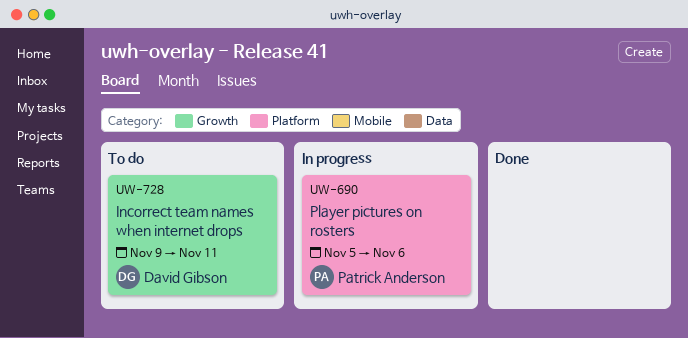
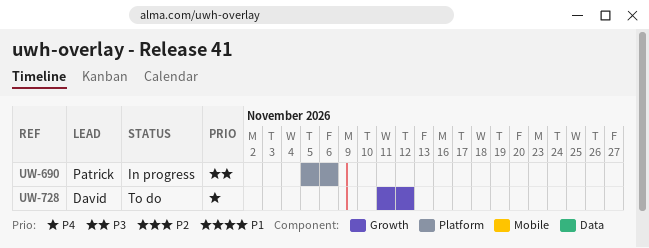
UW-728, start: Nov 9 -> Nov 11
UW-728, due: Nov 11 -> Nov 12

